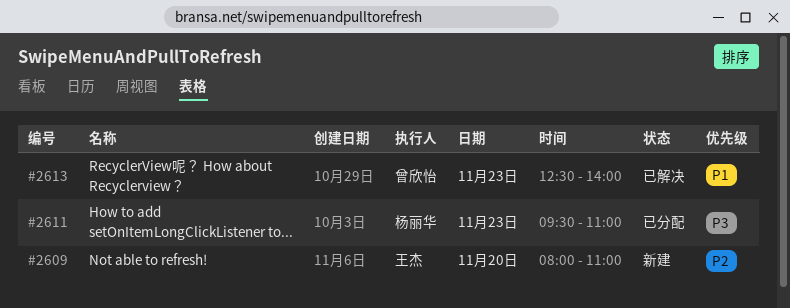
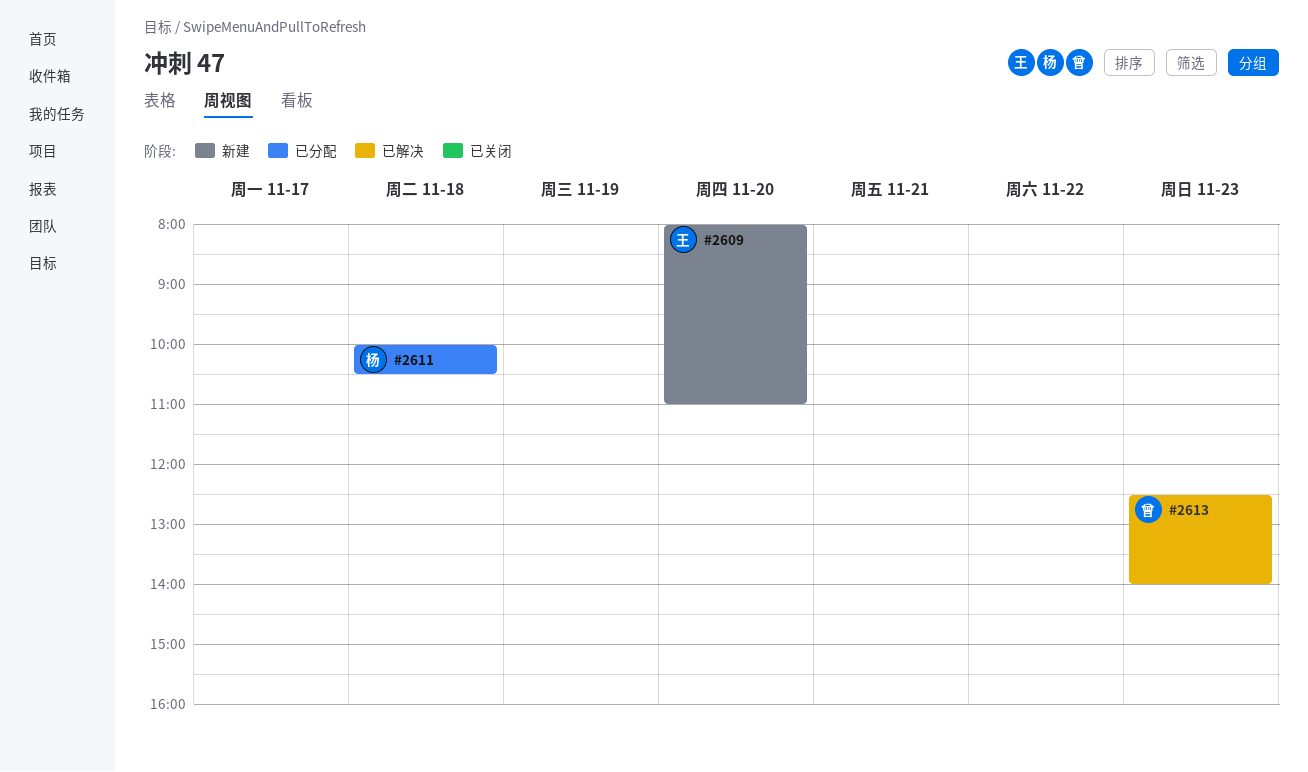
#2611, day: Nov 23 -> Nov 18
#2611, begins: 09:30 -> 10:00
#2611, ends: 11:00 -> 10:30

